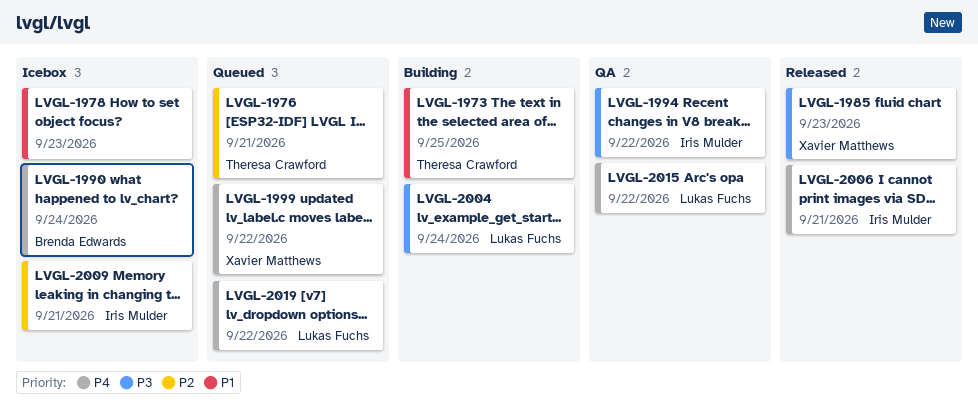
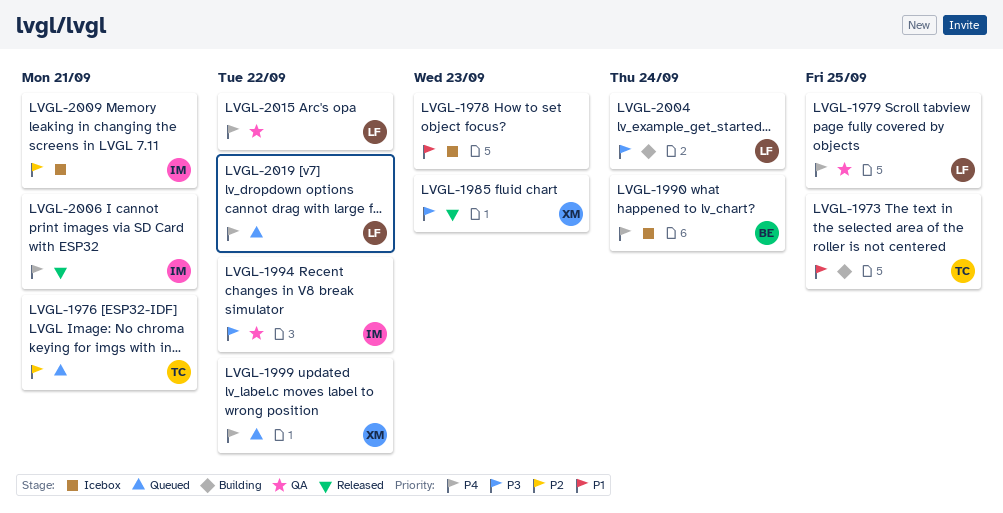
LVGL-1979: none -> present

